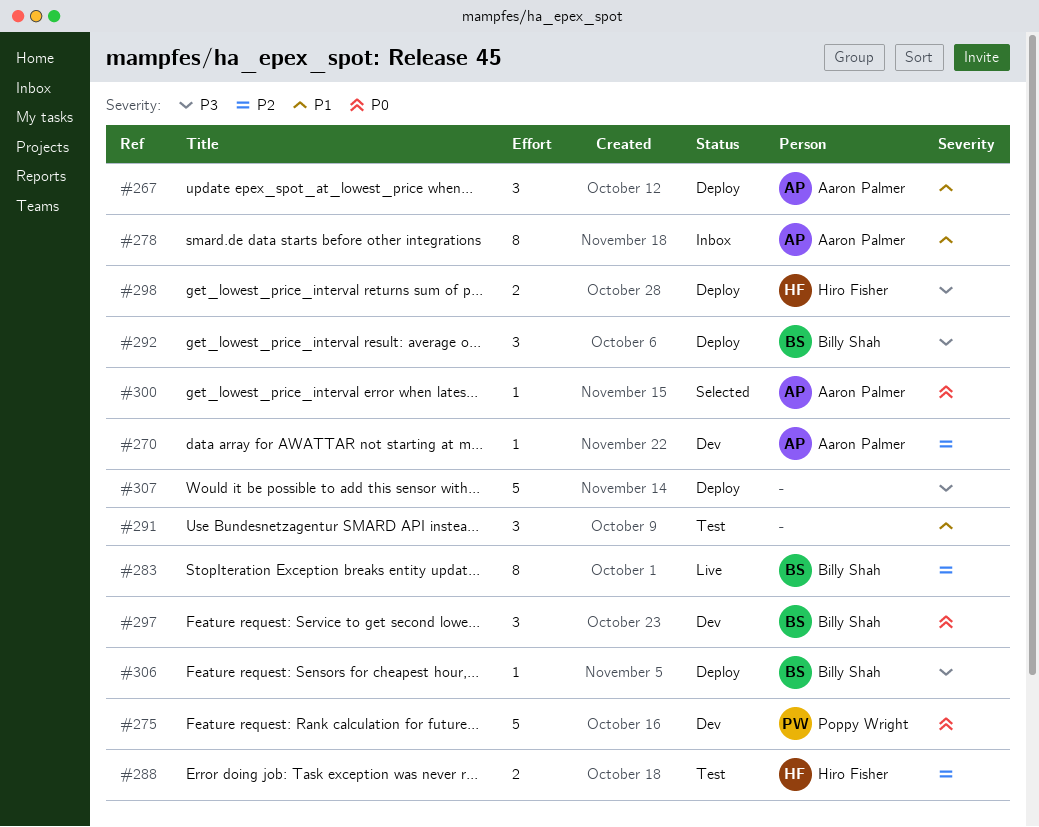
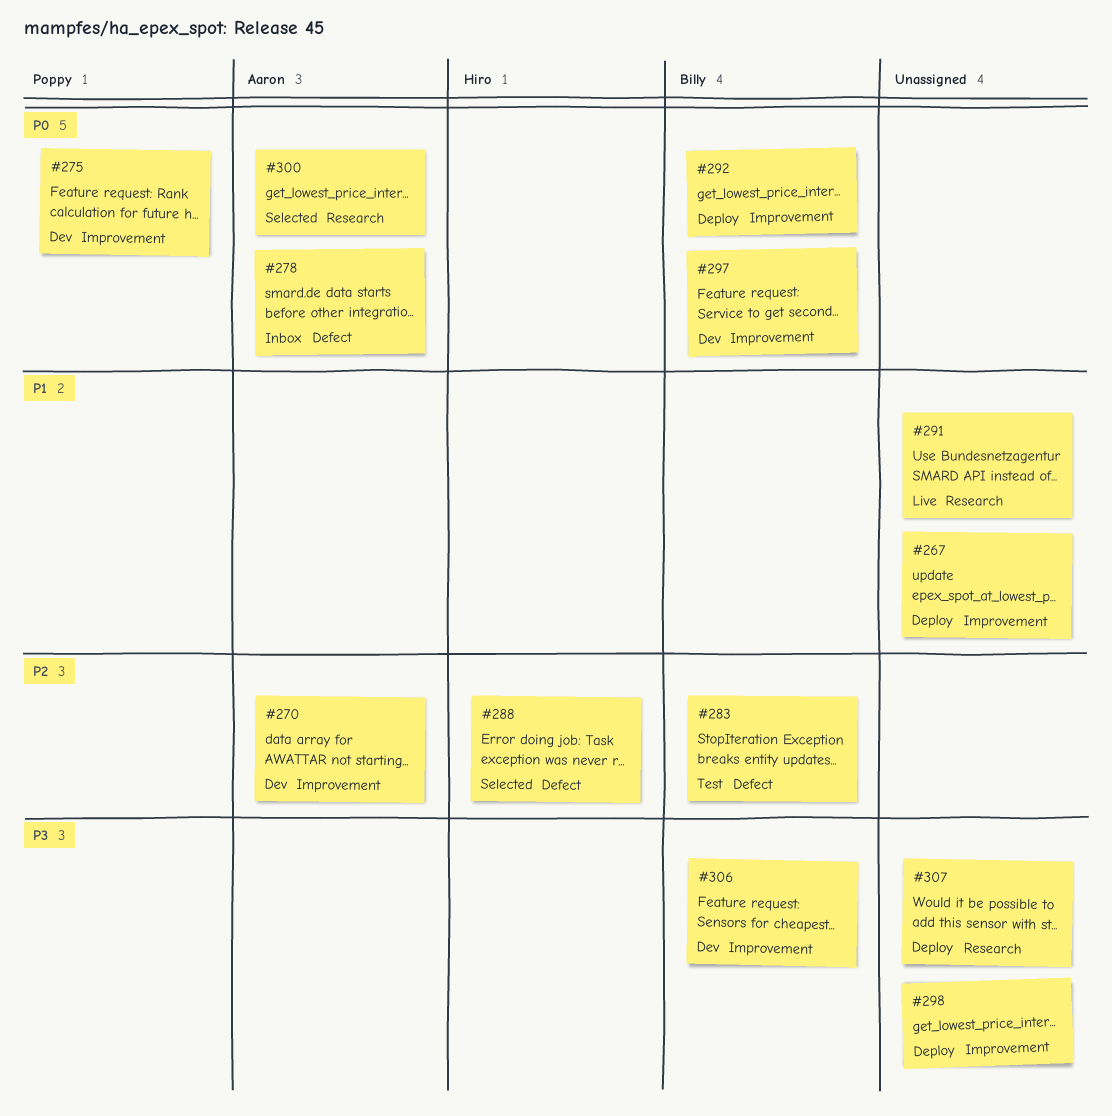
#267, owner: Aaron Palmer -> none
#278, priority: P1 -> P0
#283, status: Live -> Test
#288, status: Test -> Selected
#291, status: Test -> Live
#292, priority: P3 -> P0
#298, owner: Hiro Fisher -> none
#306, status: Deploy -> Dev

